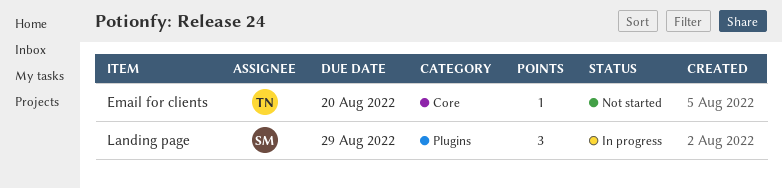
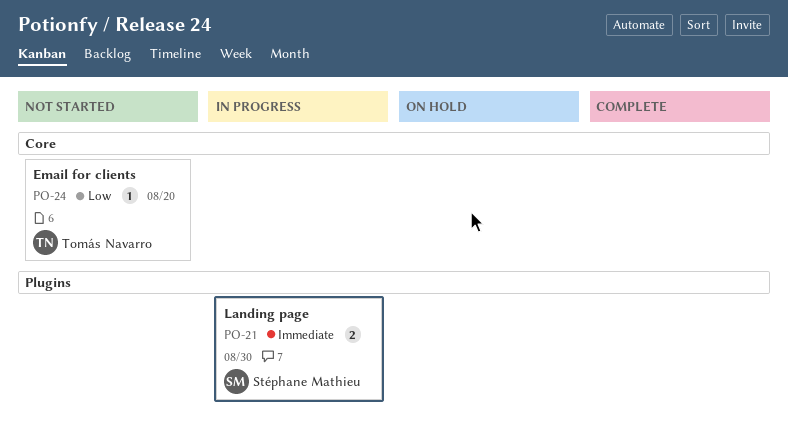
Landing page, estimate: 3 -> 2
Landing page, due: Aug 29 -> Aug 30

